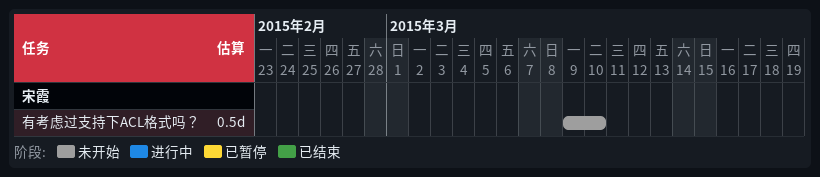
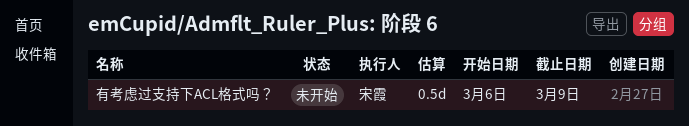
有考虑过支持下ACL格式吗？, start: Mar 9 -> Mar 6
有考虑过支持下ACL格式吗？, due: Mar 10 -> Mar 9

